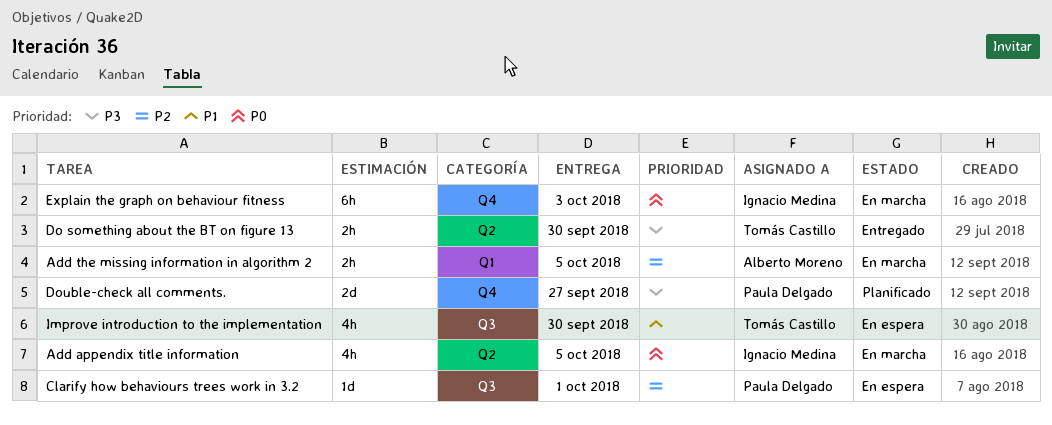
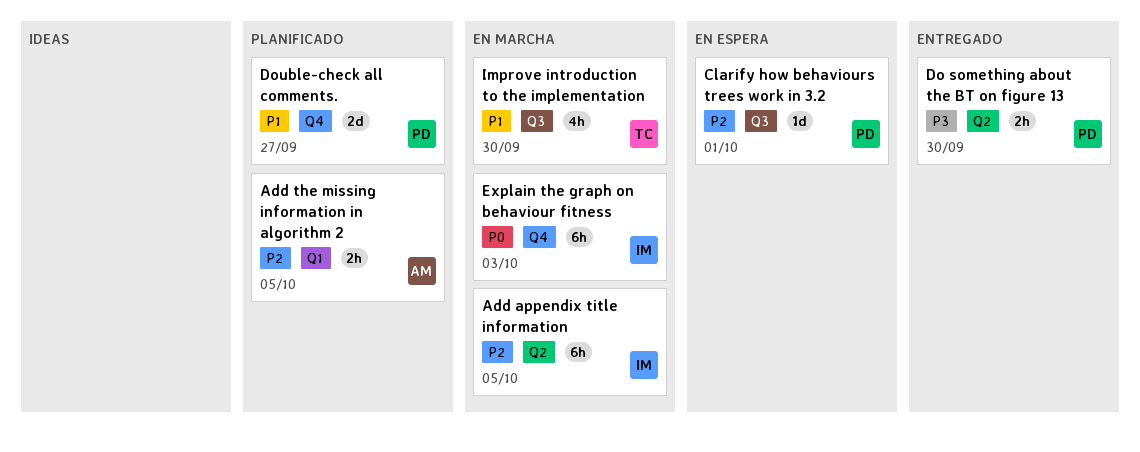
Add appendix title information, priority: P0 -> P2
Add appendix title information, estimate: 4h -> 6h
Add the missing information in algorithm 2, status: En marcha -> Planificado
Do something about the BT on figure 13, owner: Tomás Castillo -> Paula Delgado
Double-check all comments., priority: P3 -> P1
Improve introduction to the implementation, status: En espera -> En marcha

